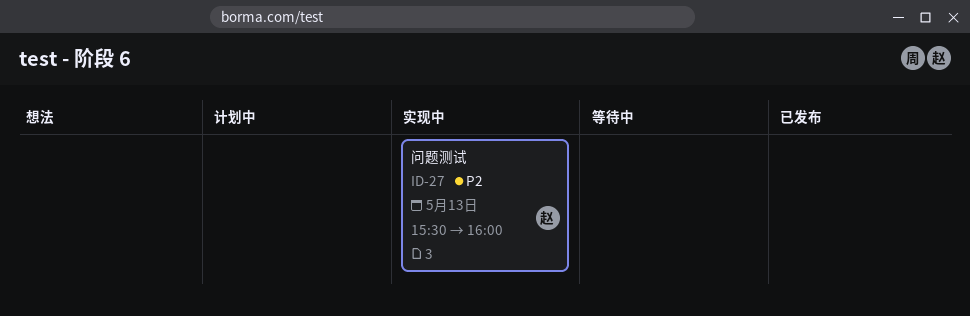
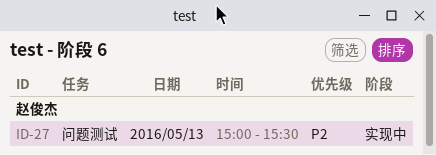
ID-27, begins: 15:30 -> 15:00
ID-27, ends: 16:00 -> 15:30

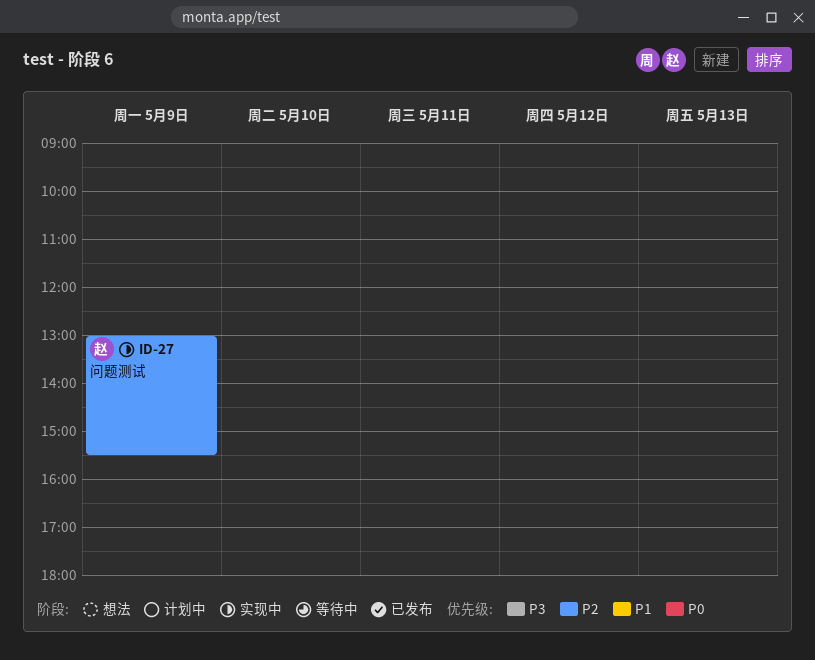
ID-27, day: May 13 -> May 9
ID-27, begins: 15:00 -> 13:00

